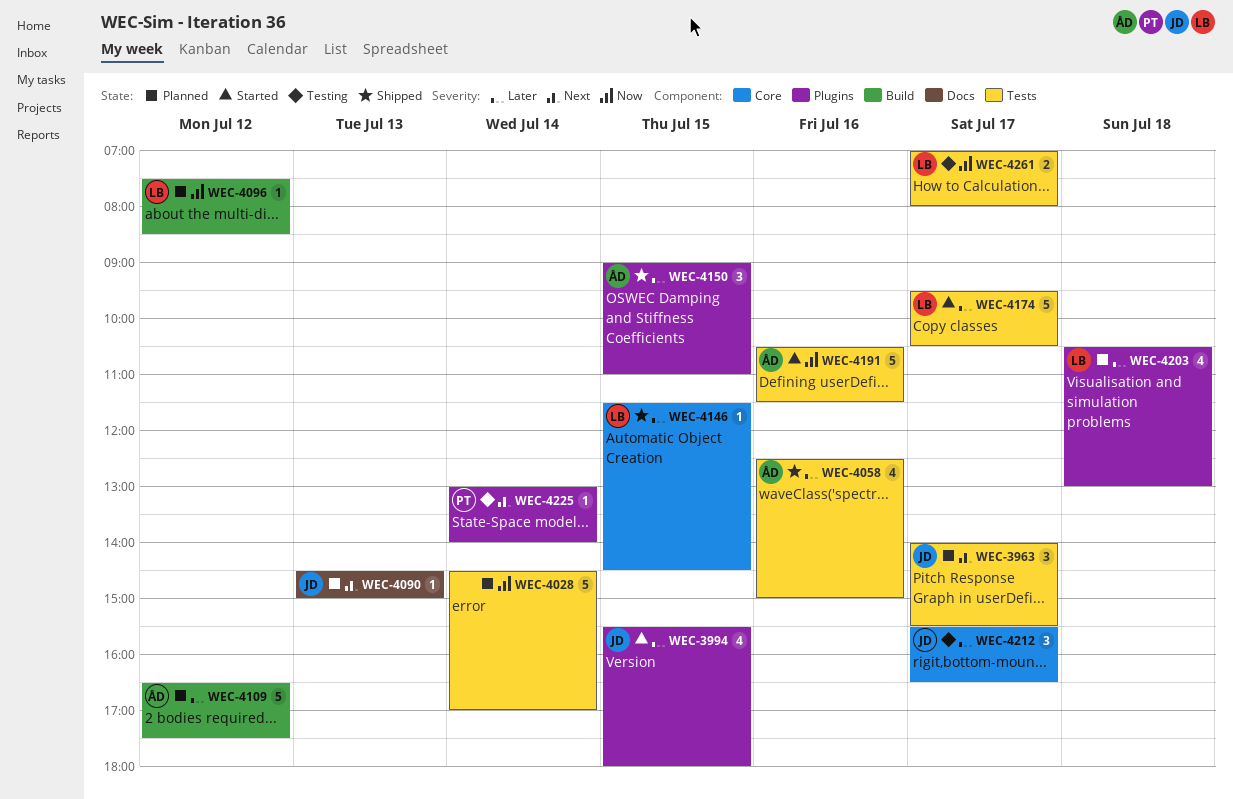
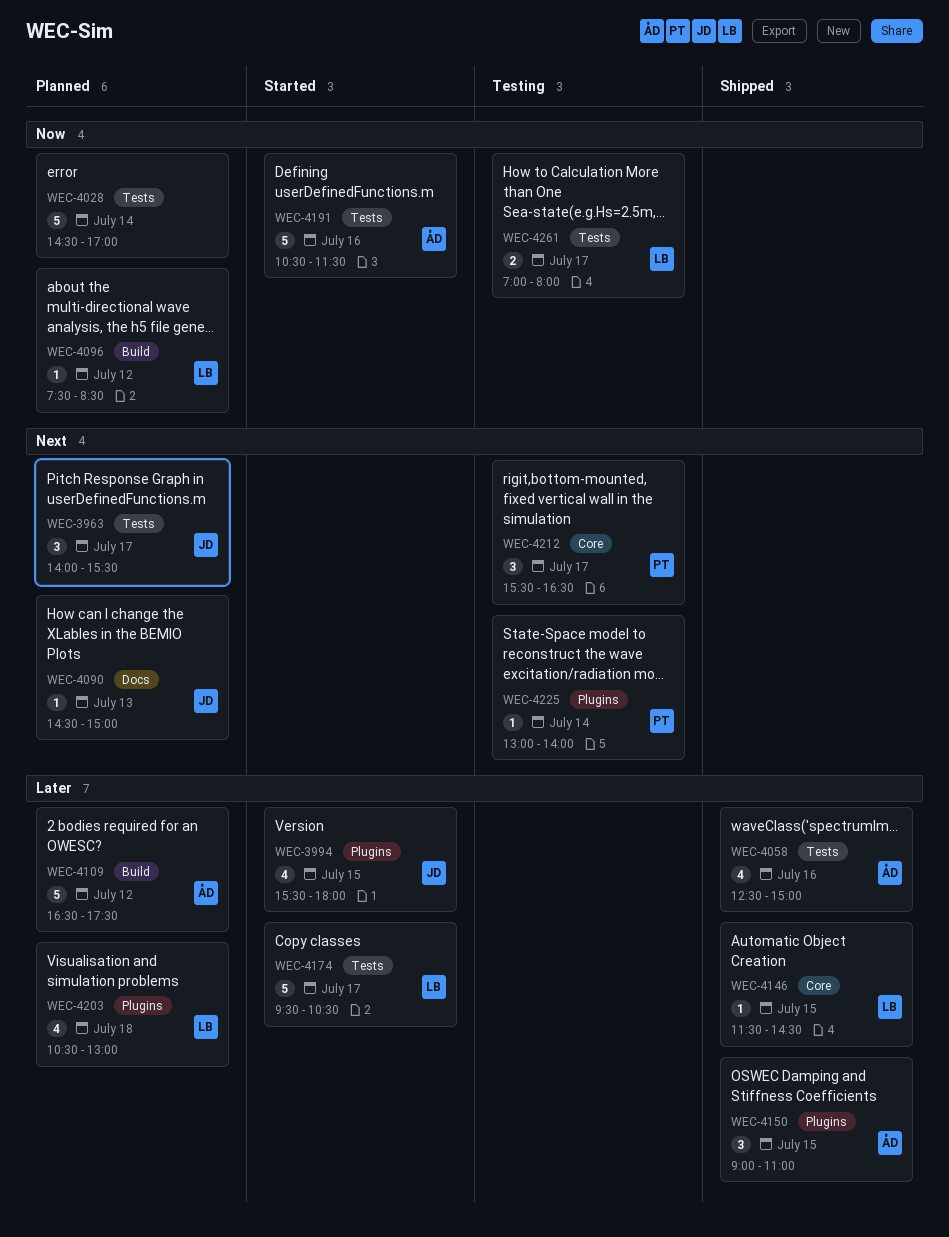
WEC-4212, owner: JD -> PT
WEC-4212, priority: Later -> Next

